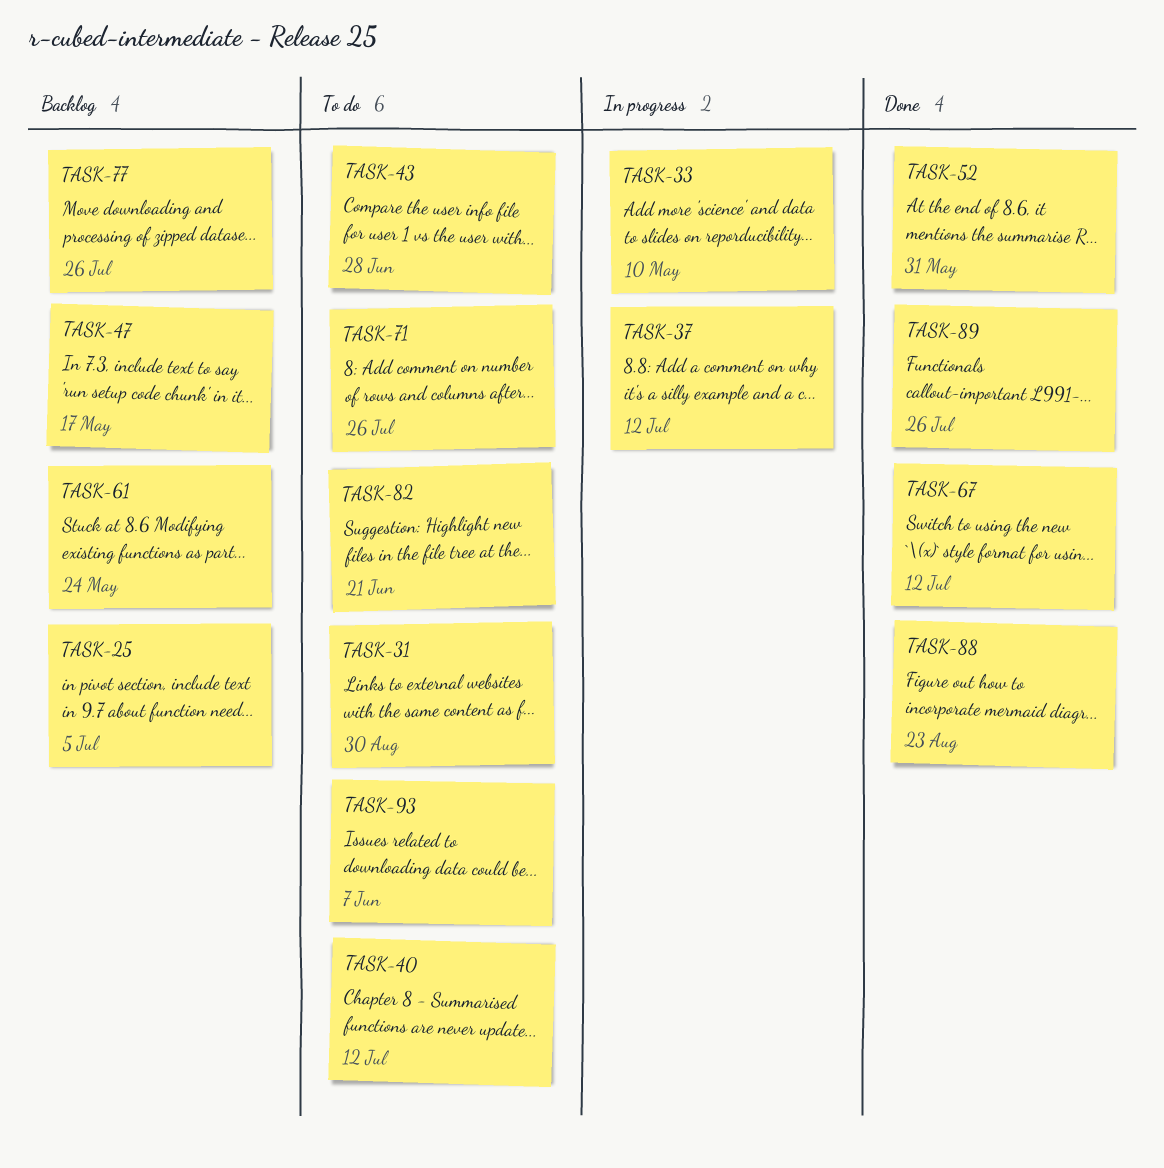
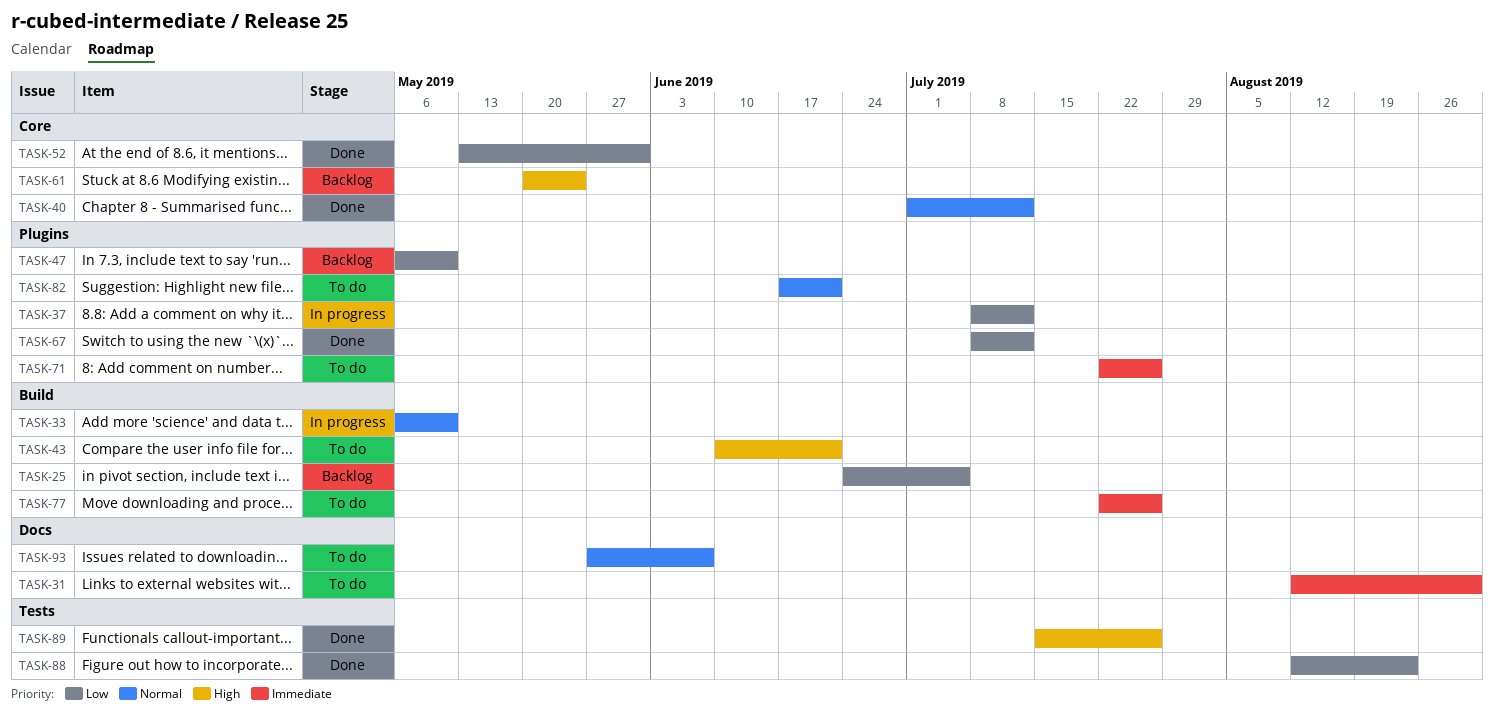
TASK-40, status: To do -> Done
TASK-43, due: Jun 28 -> Jun 21
TASK-47, due: May 17 -> May 10
TASK-77, status: Backlog -> To do

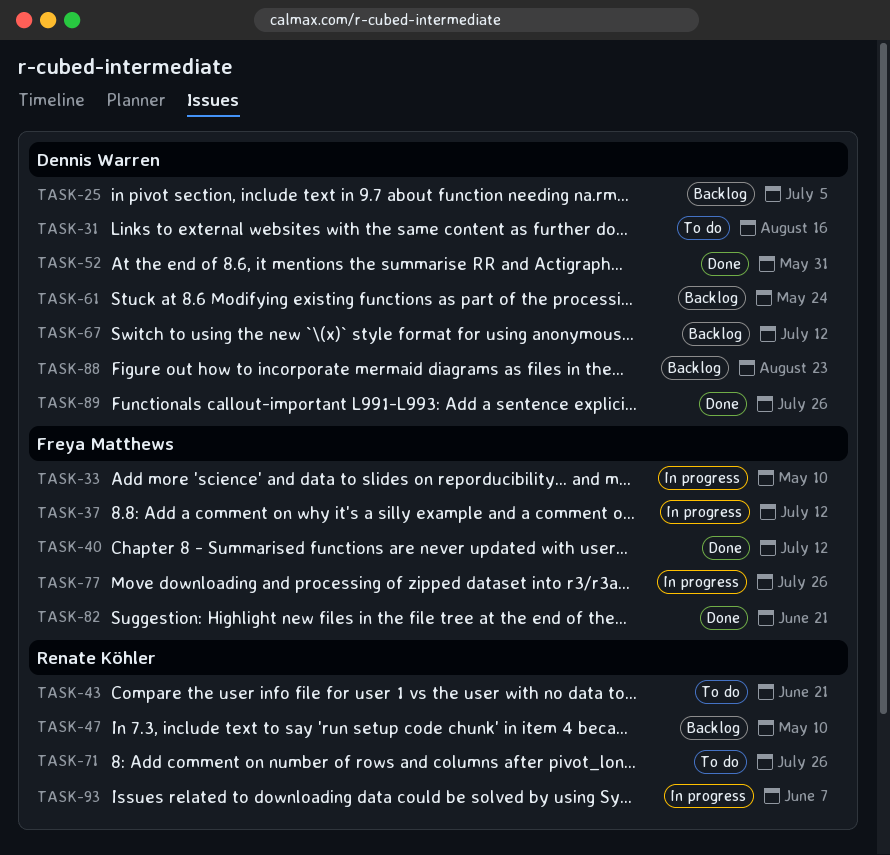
TASK-31, due: Aug 30 -> Aug 16
TASK-67, status: Done -> Backlog
TASK-77, status: To do -> In progress
TASK-82, status: To do -> Done
TASK-88, status: Done -> Backlog
TASK-93, status: To do -> In progress

